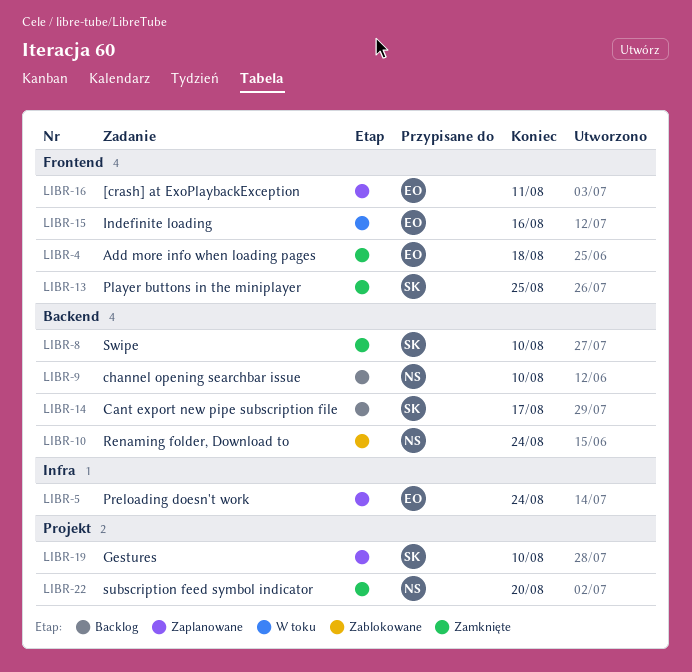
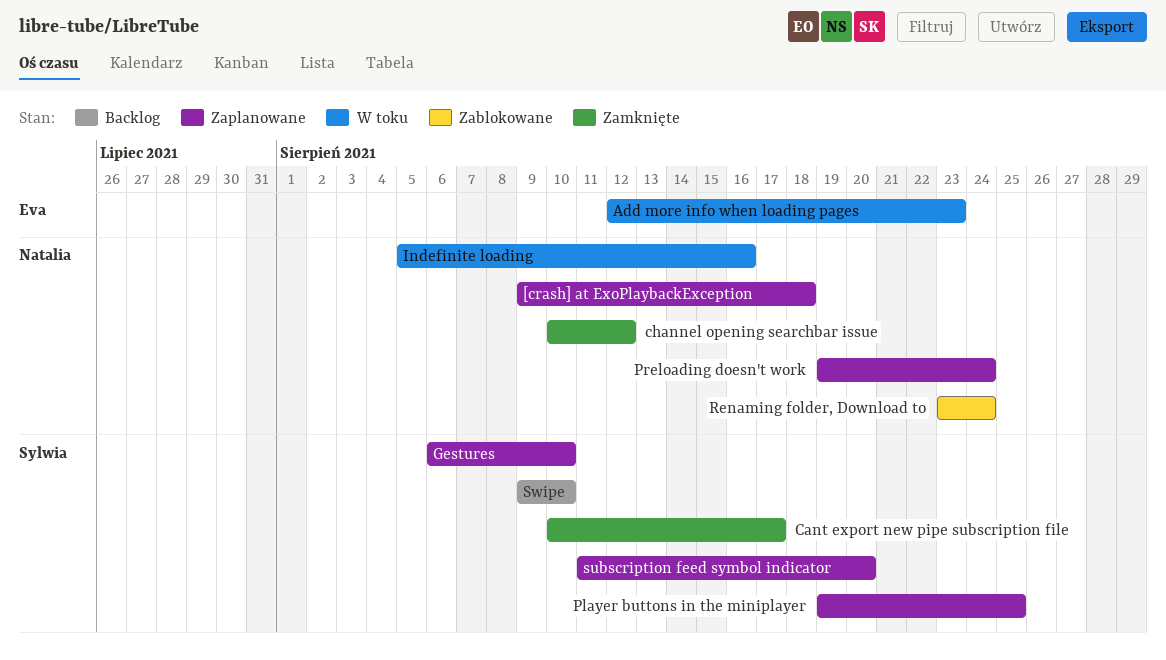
[crash] at ExoPlaybackException, owner: Eva -> Natalia
[crash] at ExoPlaybackException, due: Aug 11 -> Aug 18
Add more info when loading pages, status: Zamknięte -> W toku
Add more info when loading pages, due: Aug 18 -> Aug 23
Cant export new pipe subscription file, status: Backlog -> Zamknięte
channel opening searchbar issue, status: Backlog -> Zamknięte
channel opening searchbar issue, due: Aug 10 -> Aug 12
Indefinite loading, owner: Eva -> Natalia
Player buttons in the miniplayer, status: Zamknięte -> Zaplanowane
Preloading doesn't work, owner: Eva -> Natalia
subscription feed symbol indicator, status: Zamknięte -> Zaplanowane
subscription feed symbol indicator, owner: Natalia -> Sylwia
Swipe, status: Zamknięte -> Backlog

